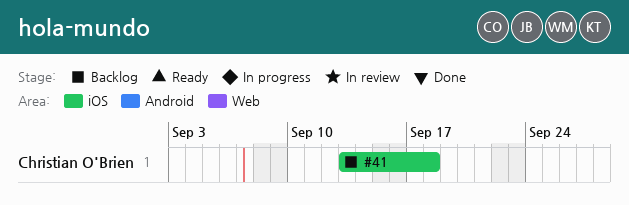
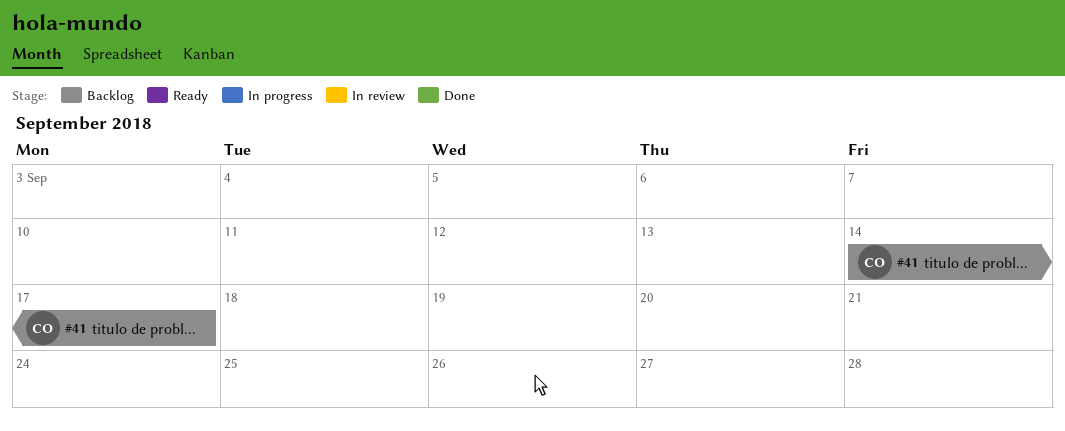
#41, start: Sep 13 -> Sep 14
#41, due: Sep 18 -> Sep 17

